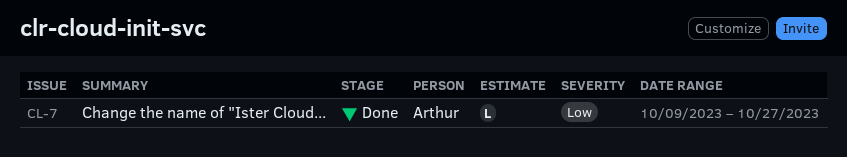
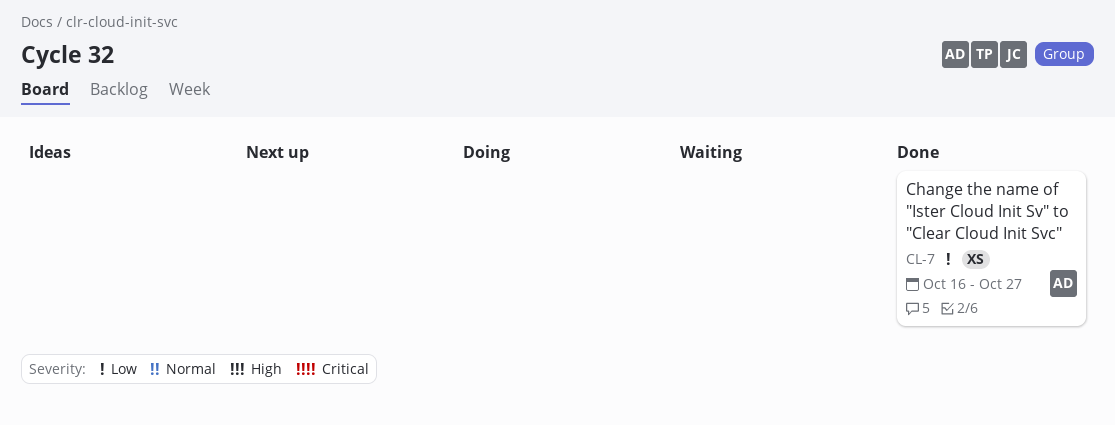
CL-7, estimate: L -> XS
CL-7, start: Oct 9 -> Oct 16

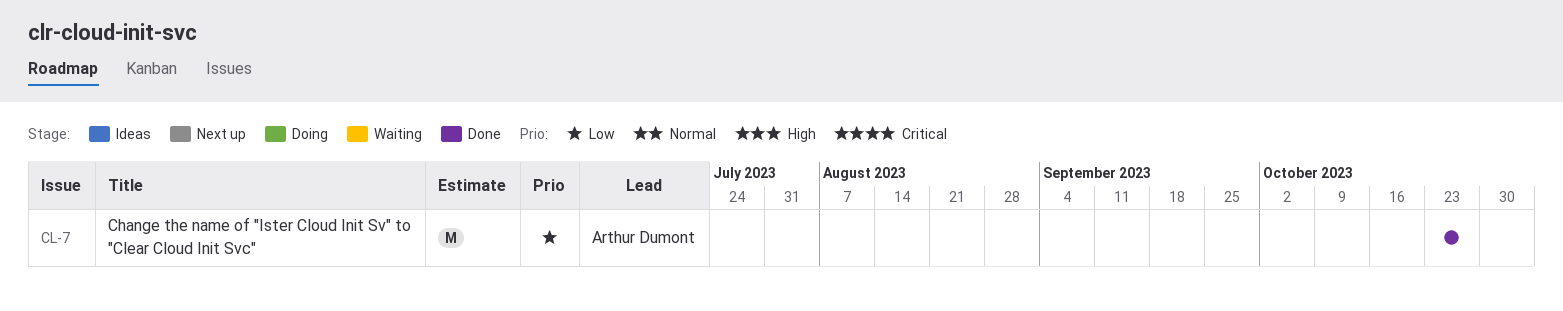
CL-7, estimate: XS -> M
CL-7, start: Oct 16 -> Oct 23

